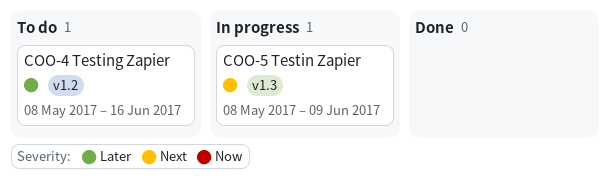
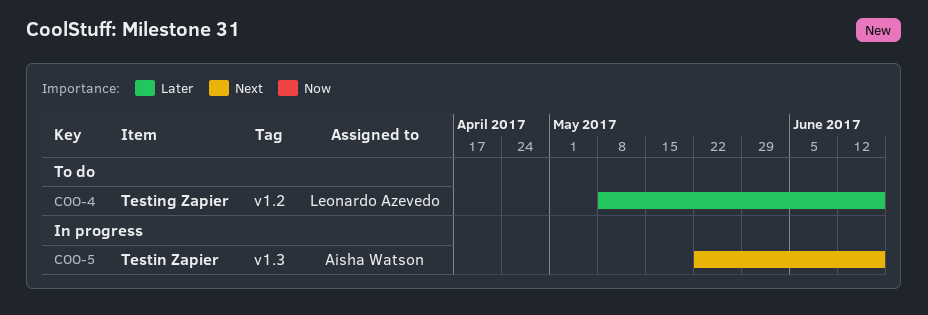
COO-5, start: May 8 -> May 22
COO-5, due: Jun 9 -> Jun 16

